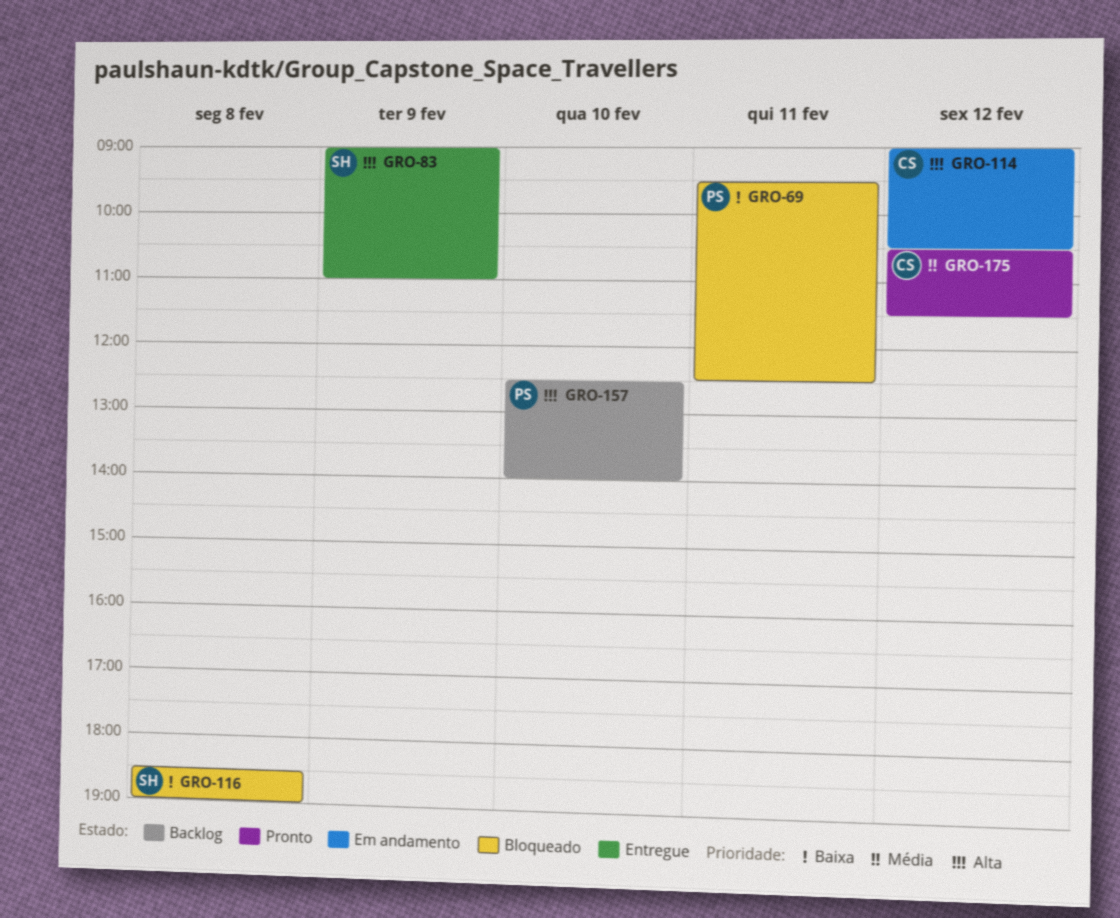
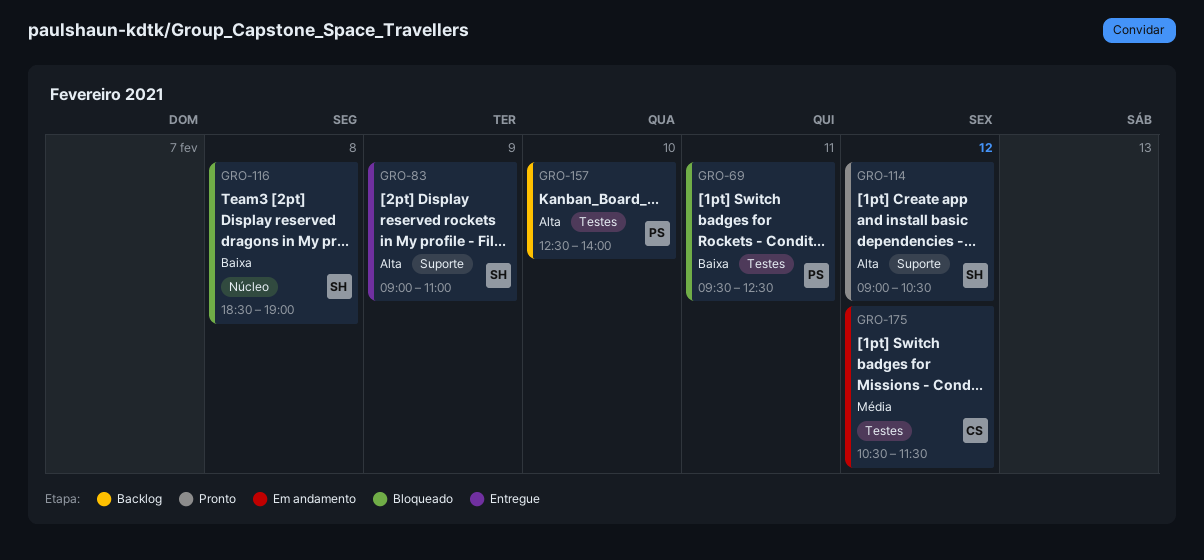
GRO-114, status: Em andamento -> Pronto
GRO-114, owner: CS -> SH
GRO-175, status: Pronto -> Em andamento

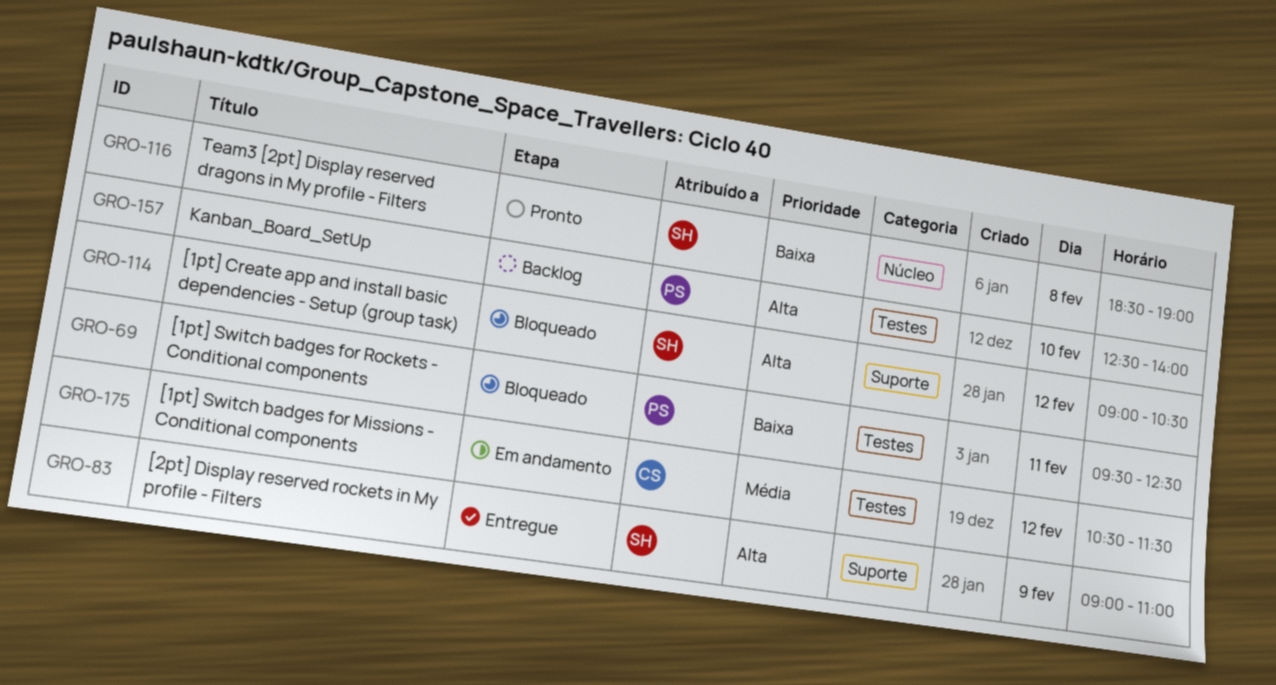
GRO-114, status: Pronto -> Bloqueado
GRO-116, status: Bloqueado -> Pronto

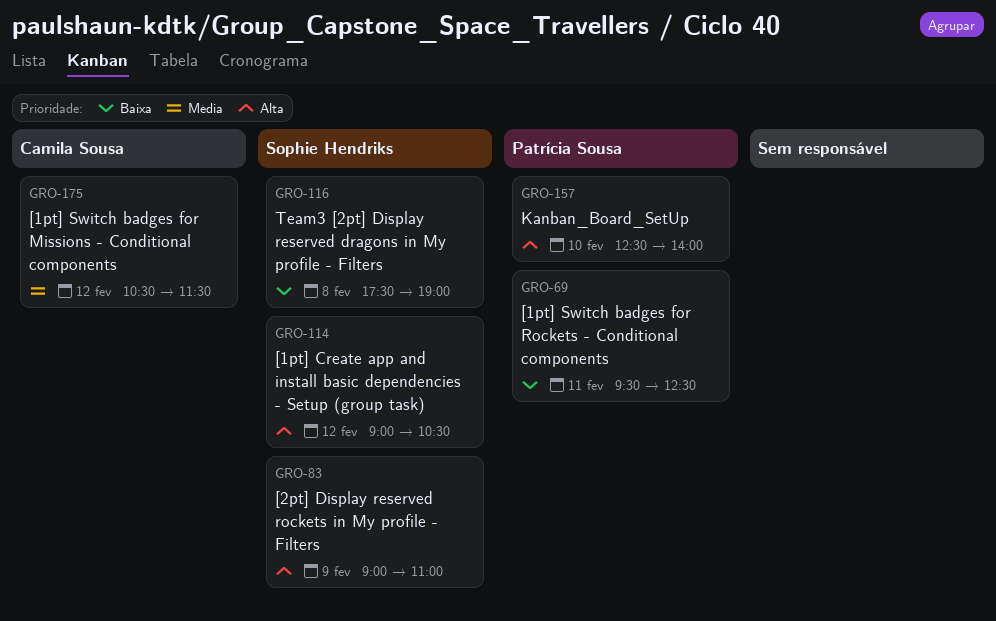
GRO-116, begins: 18:30 -> 17:30

